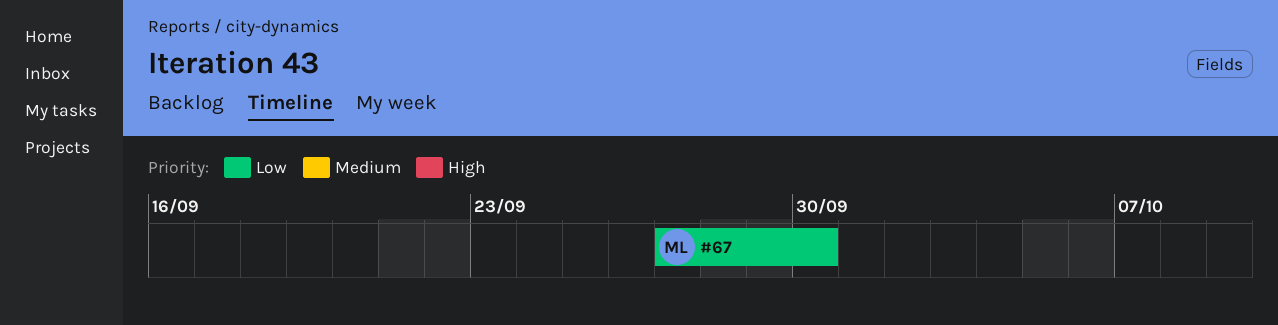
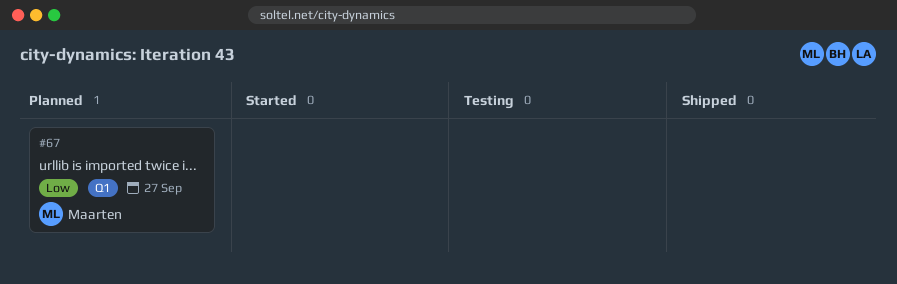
#67, due: Sep 30 -> Sep 27

